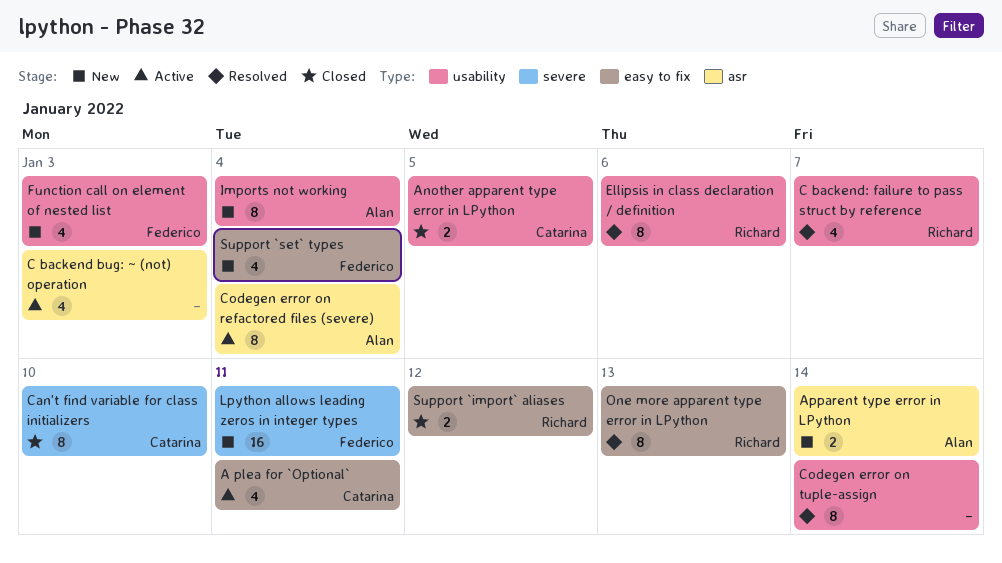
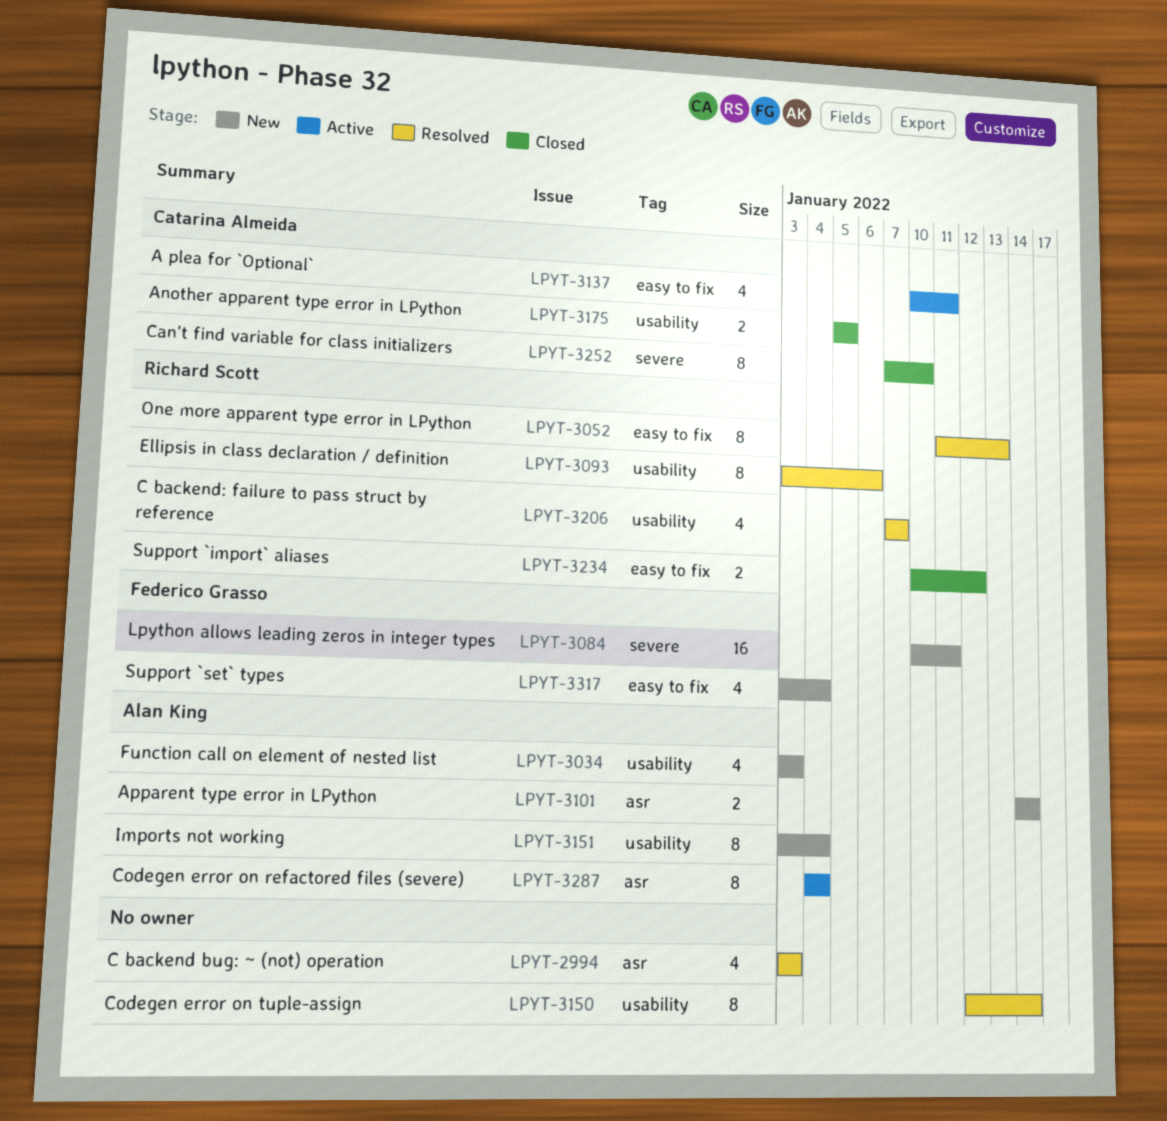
C backend bug: ~ (not) operation, status: Active -> Resolved
Function call on element of nested list, owner: Federico Grasso -> Alan King

